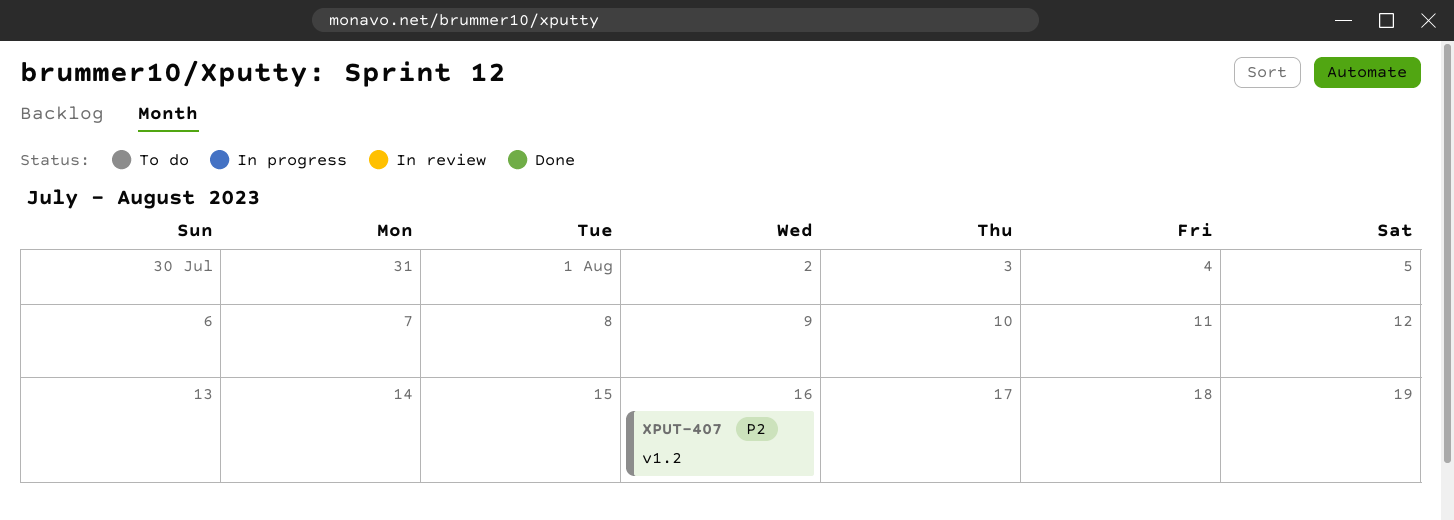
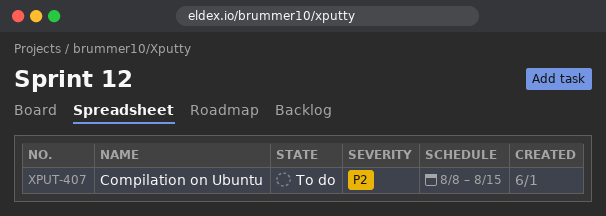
XPUT-407, due: Aug 16 -> Aug 15

